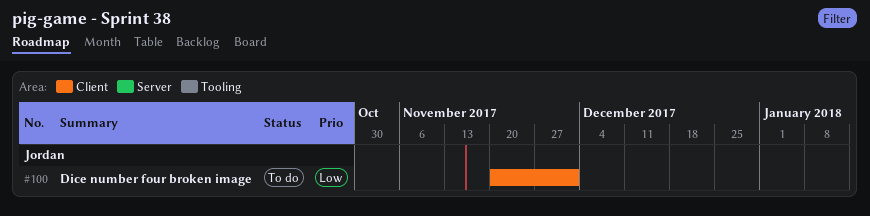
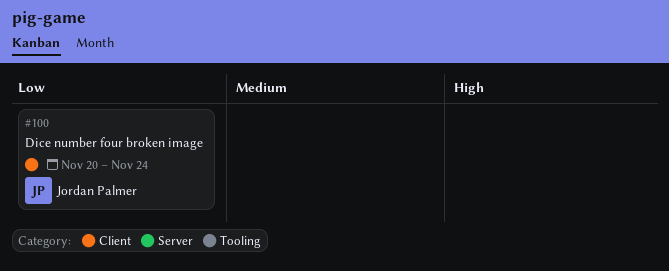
#100, due: Dec 1 -> Nov 24

